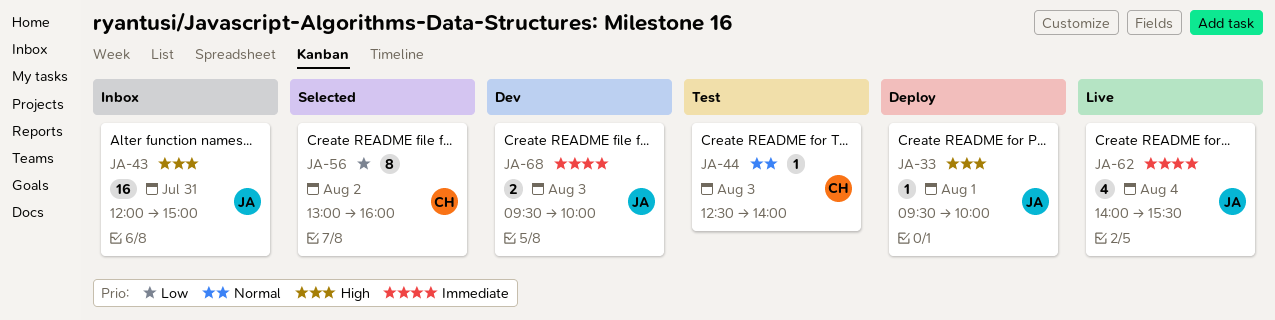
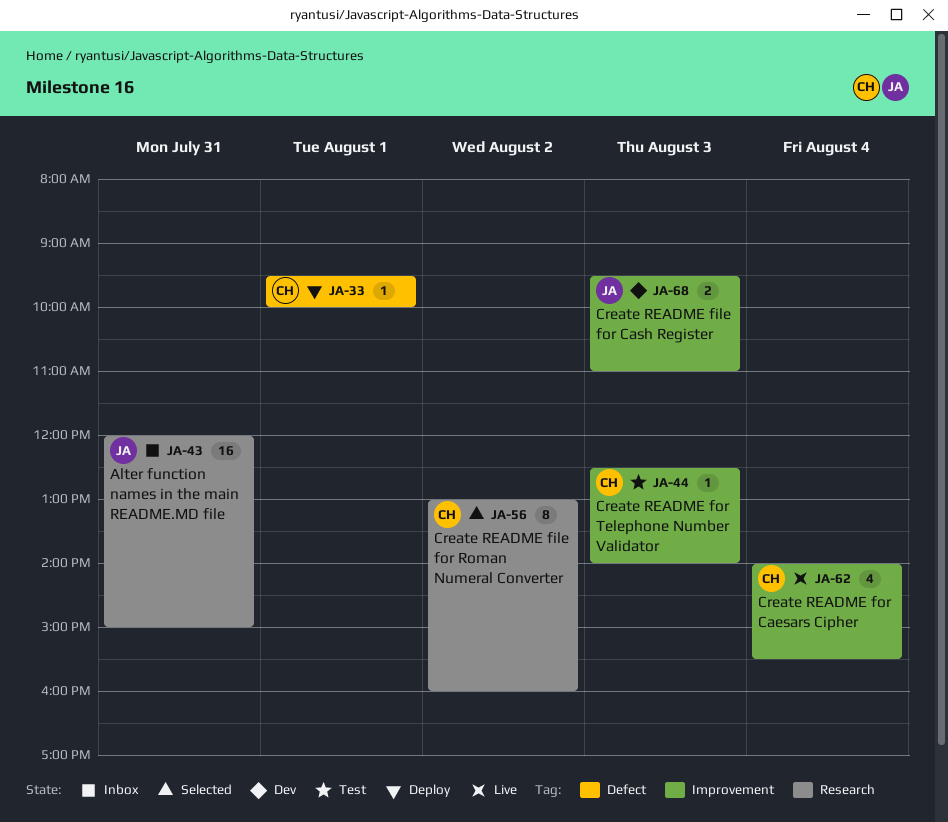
JA-33, owner: JA -> CH
JA-62, owner: JA -> CH
JA-68, ends: 10:00 -> 11:00

